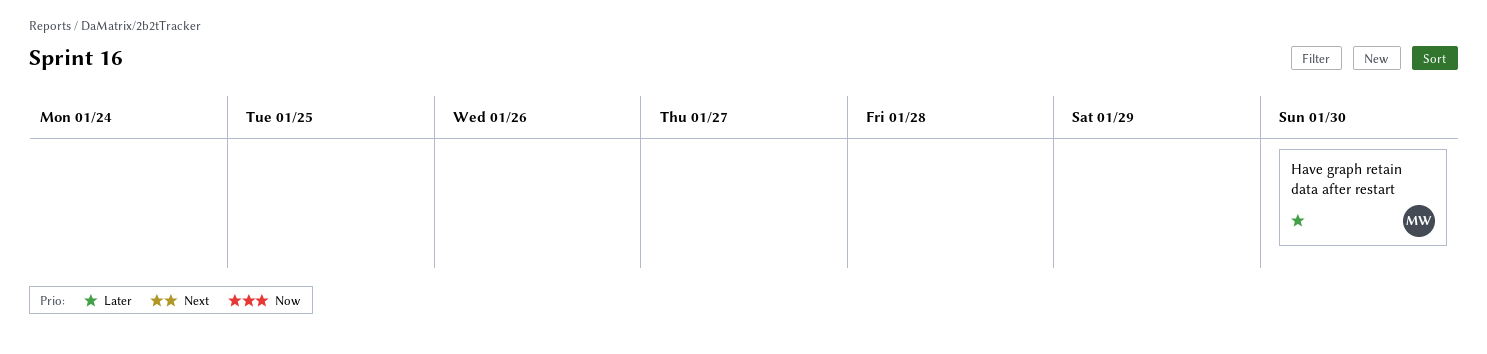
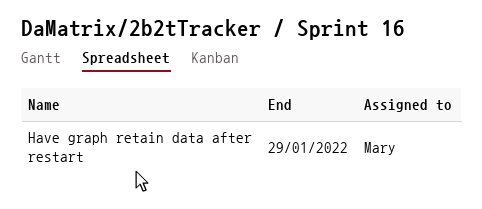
Have graph retain data after restart, due: Jan 30 -> Jan 29

